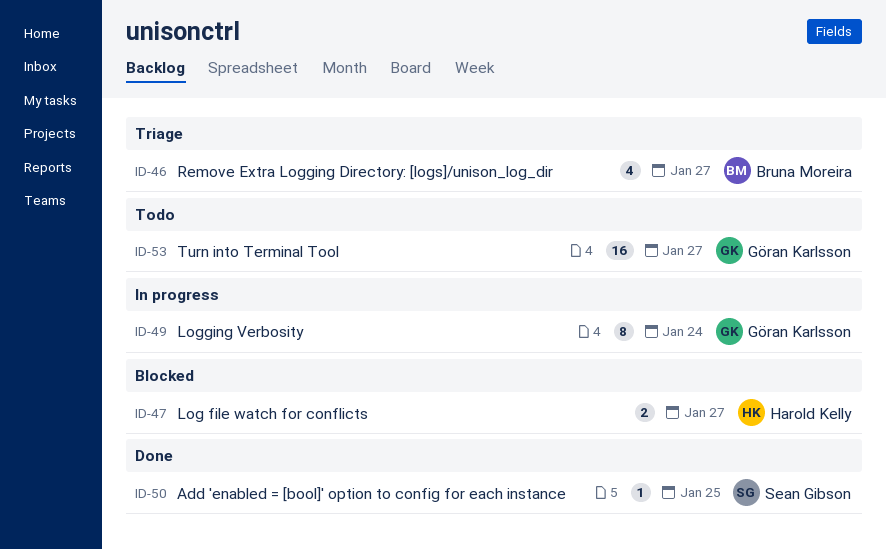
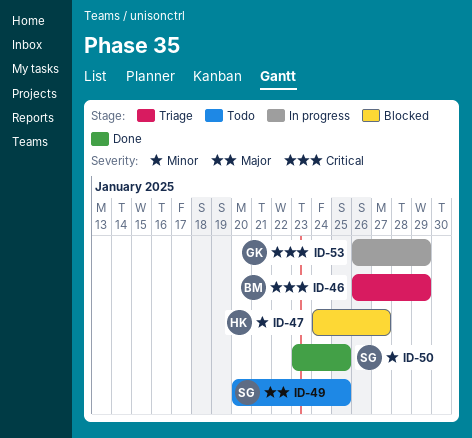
ID-46, due: Jan 27 -> Jan 29
ID-49, status: In progress -> Todo
ID-49, owner: Göran Karlsson -> Sean Gibson
ID-49, due: Jan 24 -> Jan 25
ID-53, status: Todo -> In progress
ID-53, due: Jan 27 -> Jan 29

